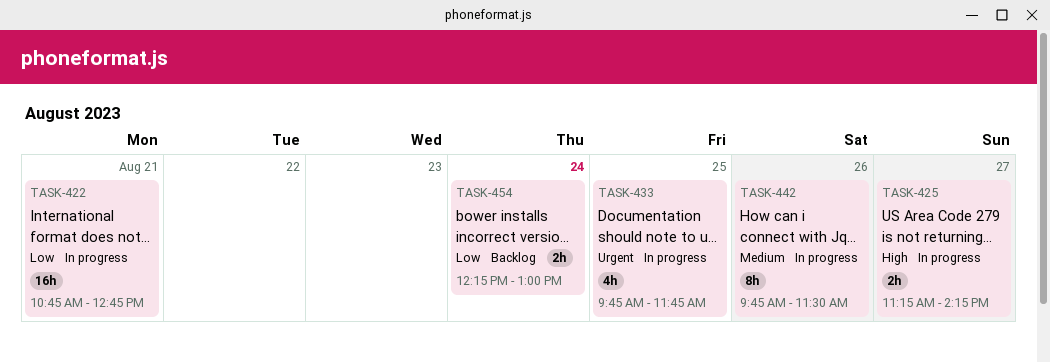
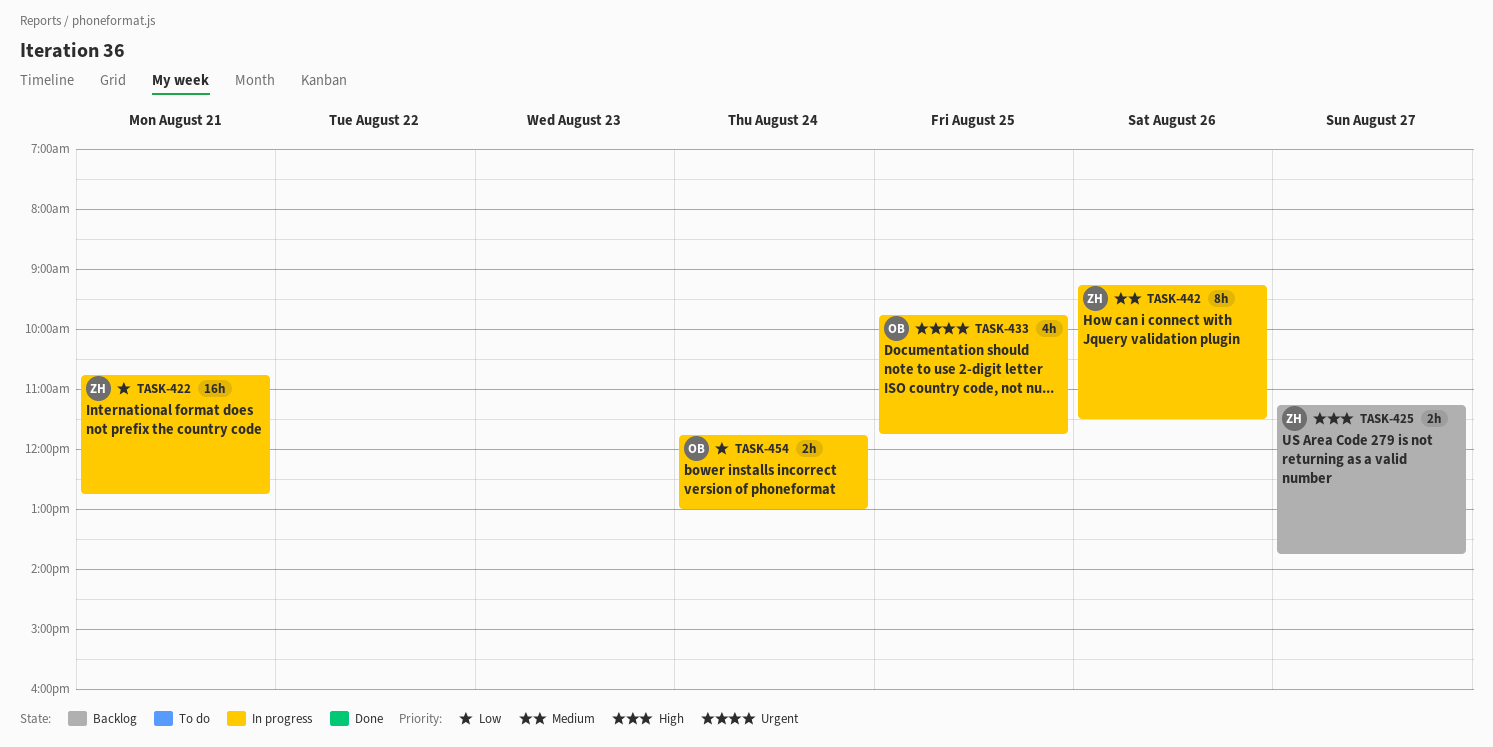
TASK-425, status: In progress -> Backlog
TASK-425, ends: 14:15 -> 13:45
TASK-442, begins: 09:45 -> 09:15
TASK-454, status: Backlog -> In progress
TASK-454, begins: 12:15 -> 11:45

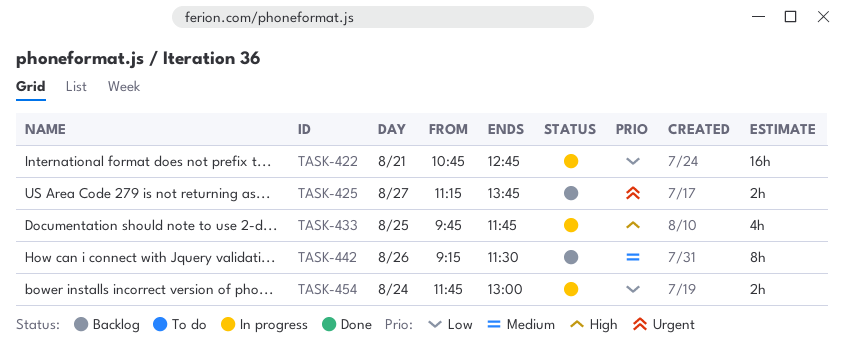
TASK-425, priority: High -> Urgent
TASK-433, priority: Urgent -> High
TASK-442, status: In progress -> Backlog

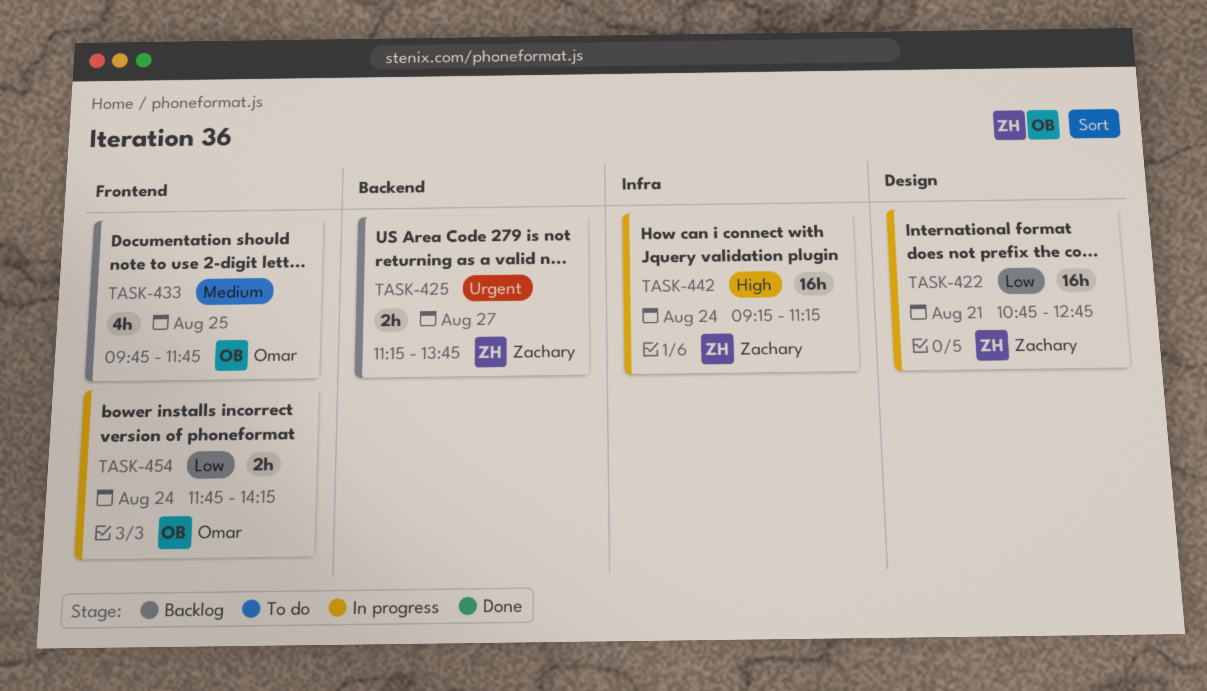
TASK-433, status: In progress -> Backlog
TASK-433, priority: High -> Medium
TASK-442, status: Backlog -> In progress
TASK-442, priority: Medium -> High
TASK-442, estimate: 8h -> 16h
TASK-442, day: Aug 26 -> Aug 24
TASK-442, ends: 11:30 -> 11:15
TASK-454, ends: 13:00 -> 14:15

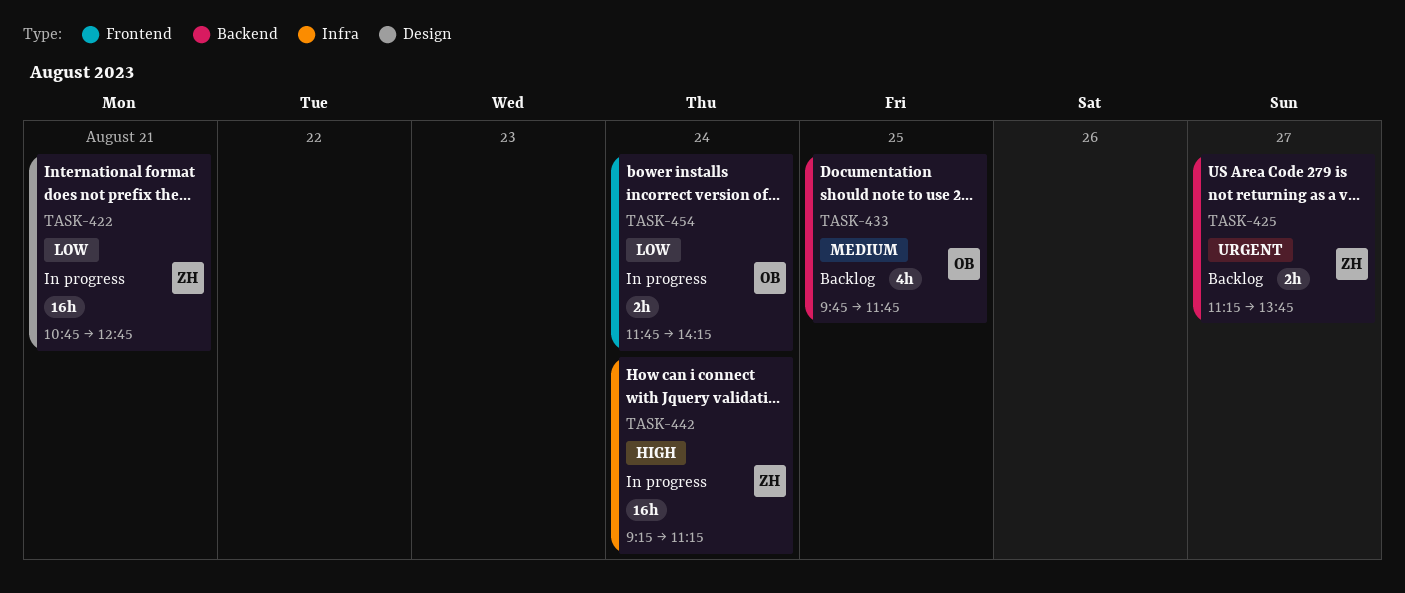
TASK-433, label: Frontend -> Backend

